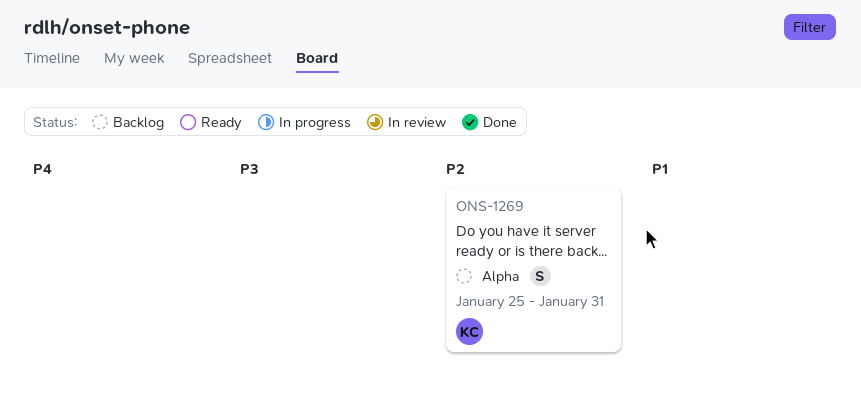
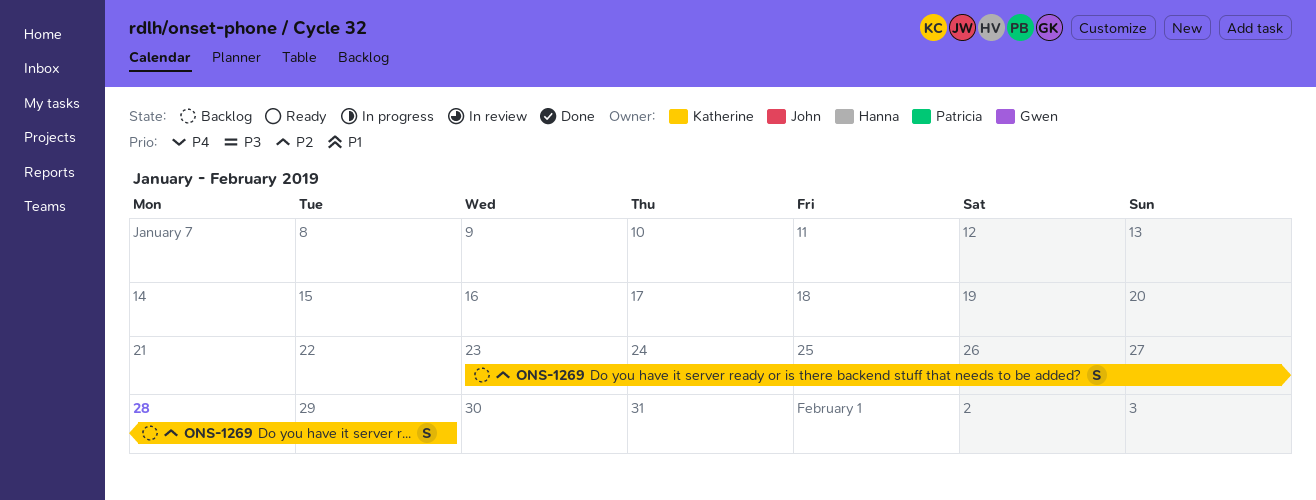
ONS-1269, start: Jan 25 -> Jan 23
ONS-1269, due: Jan 31 -> Jan 29

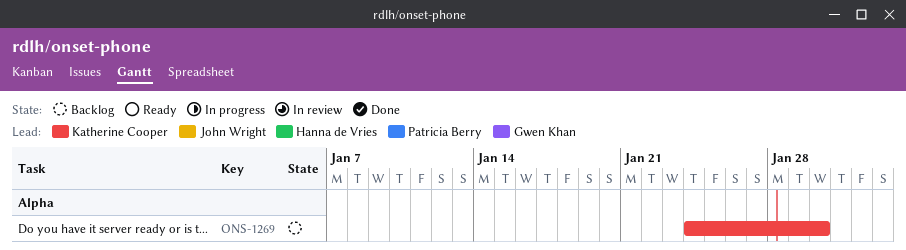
ONS-1269, start: Jan 23 -> Jan 24
ONS-1269, due: Jan 29 -> Jan 30

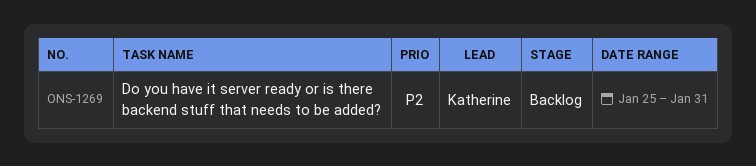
ONS-1269, start: Jan 24 -> Jan 25
ONS-1269, due: Jan 30 -> Jan 31

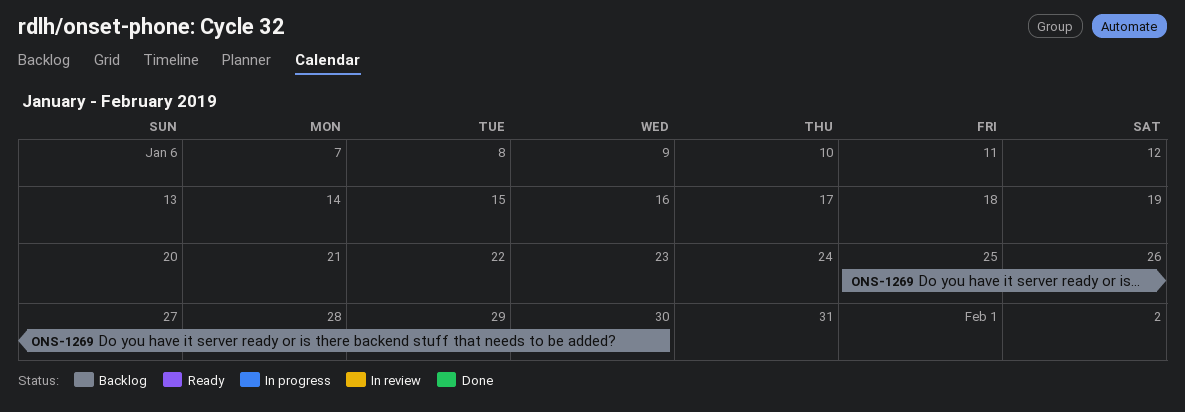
ONS-1269, due: Jan 31 -> Jan 30

